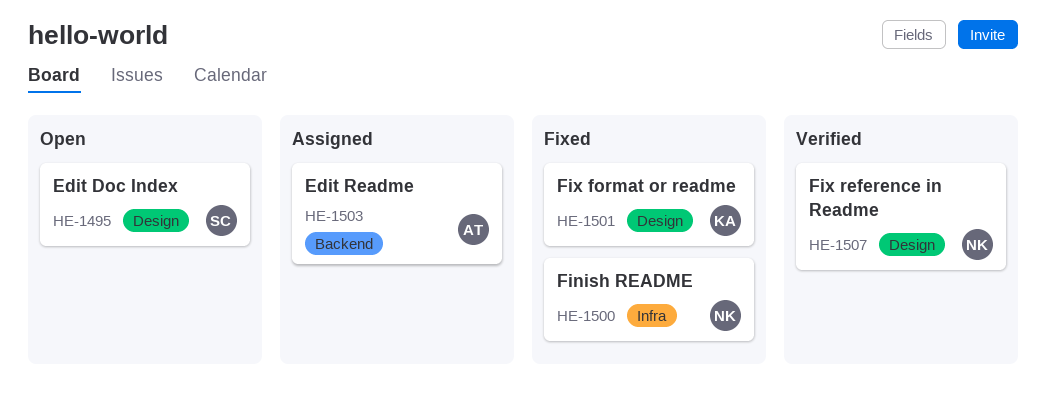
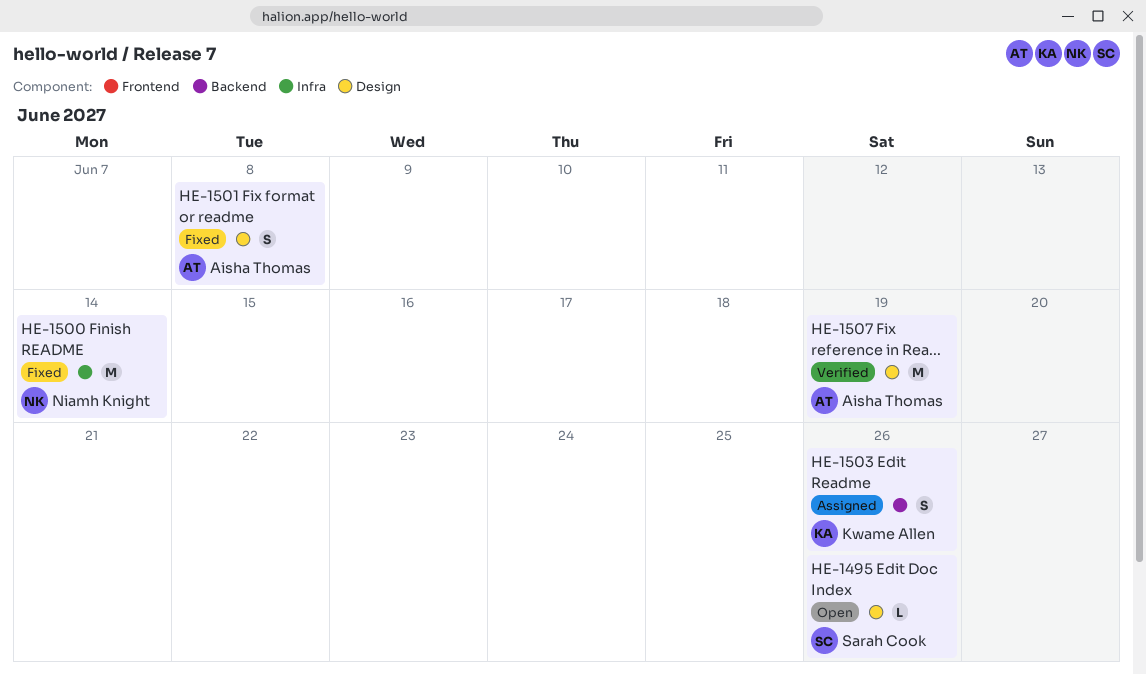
HE-1501, owner: Kwame Allen -> Aisha Thomas
HE-1503, owner: Aisha Thomas -> Kwame Allen
HE-1507, owner: Niamh Knight -> Aisha Thomas

